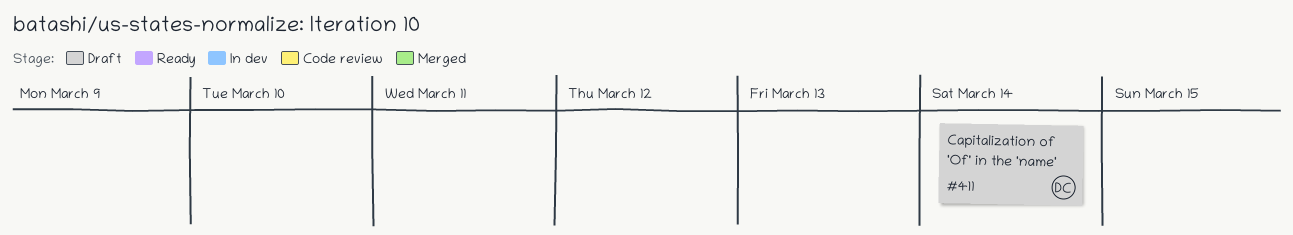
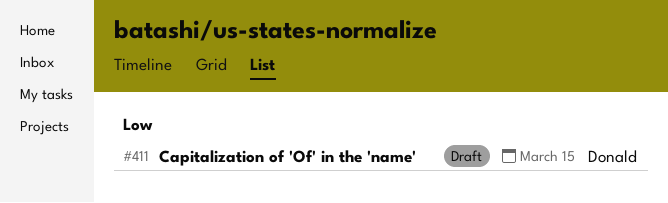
#411, due: Mar 14 -> Mar 15

